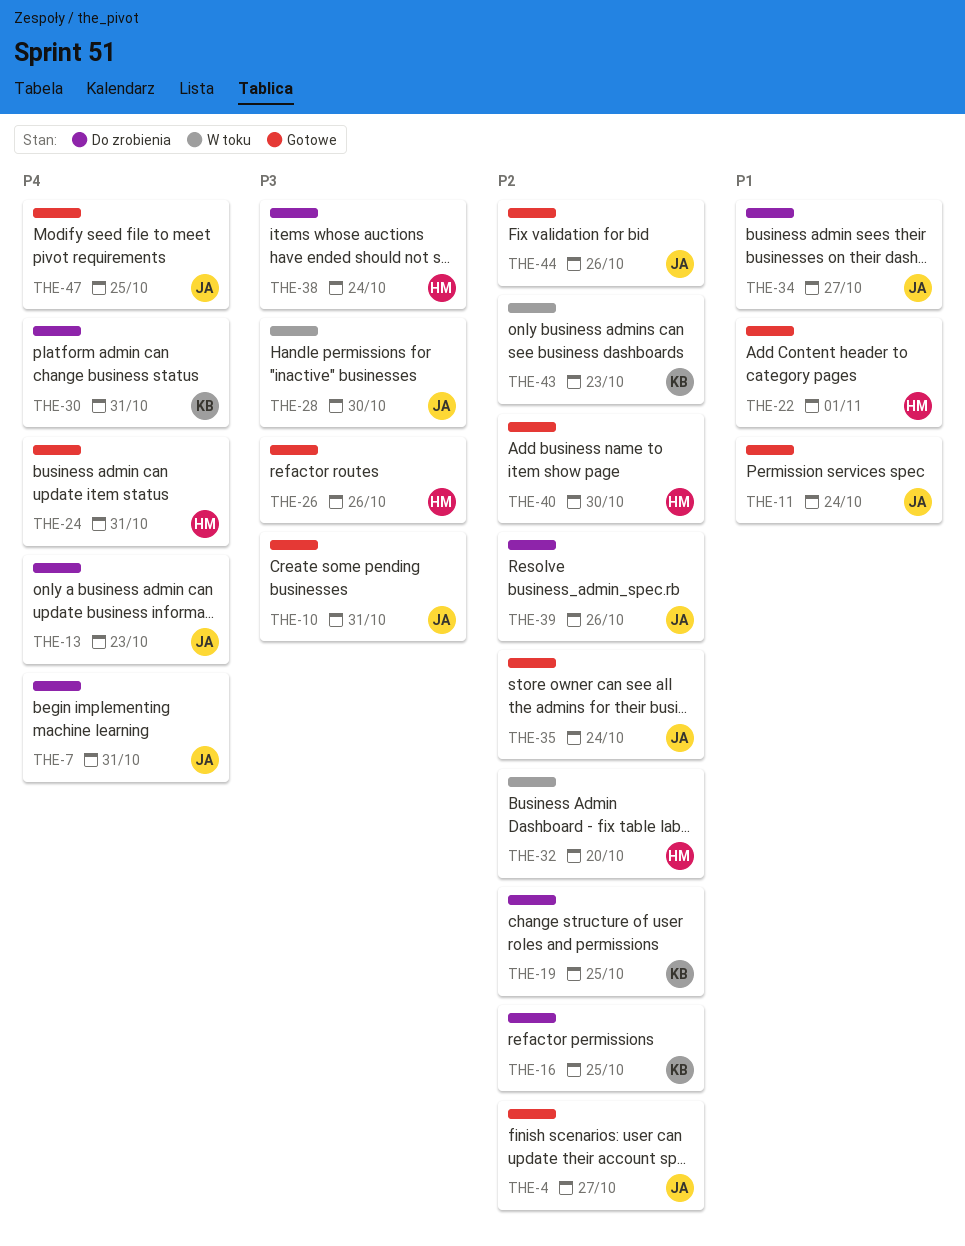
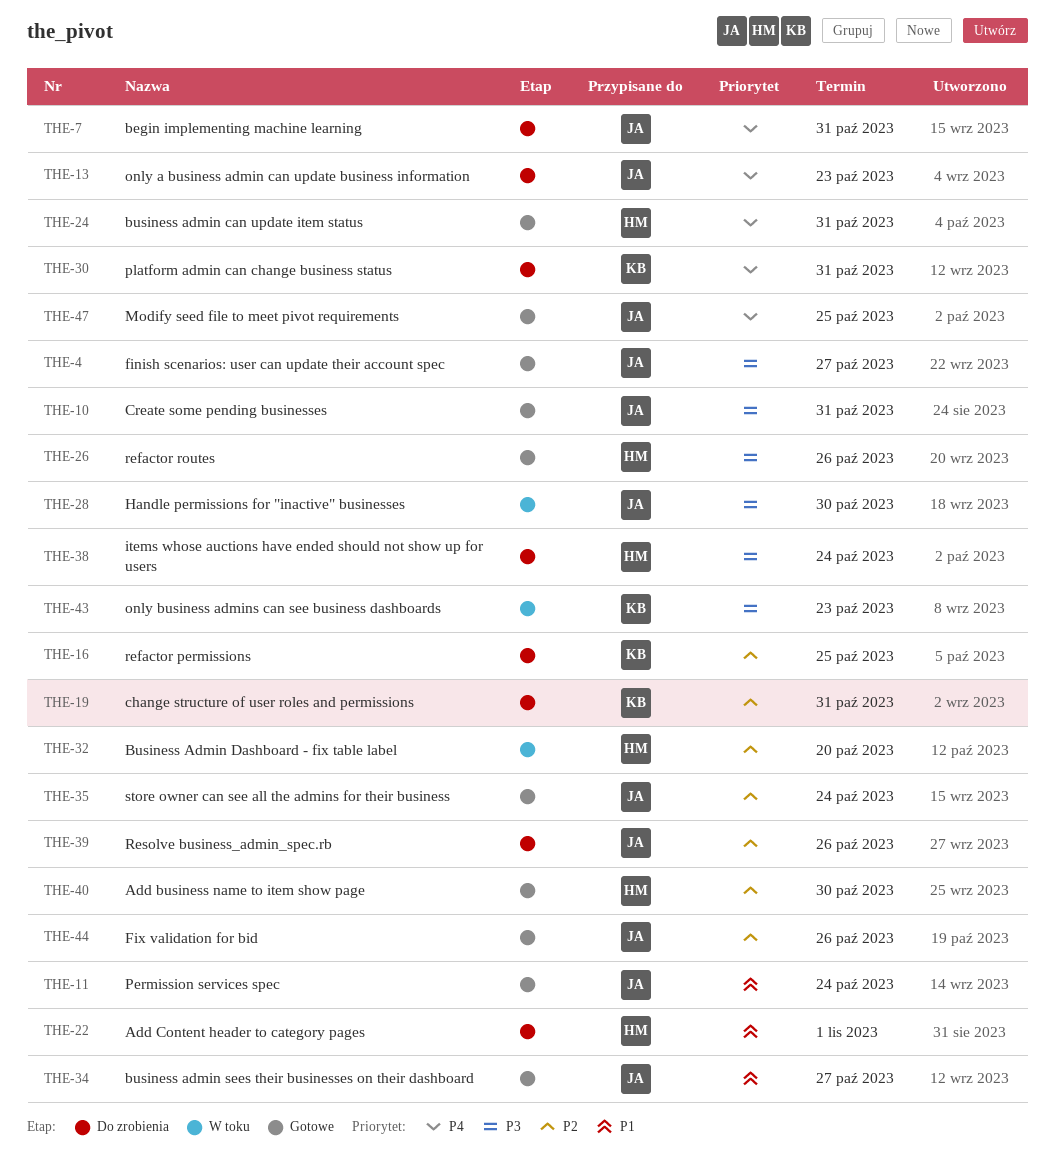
THE-4, priority: P2 -> P3
THE-19, due: Oct 25 -> Oct 31
THE-22, status: Gotowe -> Do zrobienia
THE-34, status: Do zrobienia -> Gotowe
THE-43, priority: P2 -> P3

